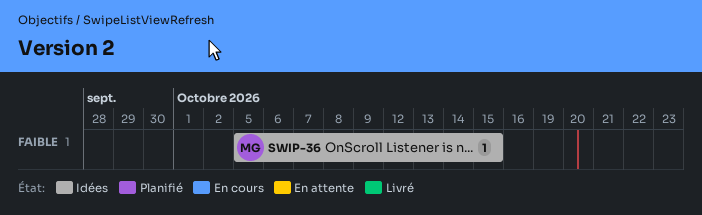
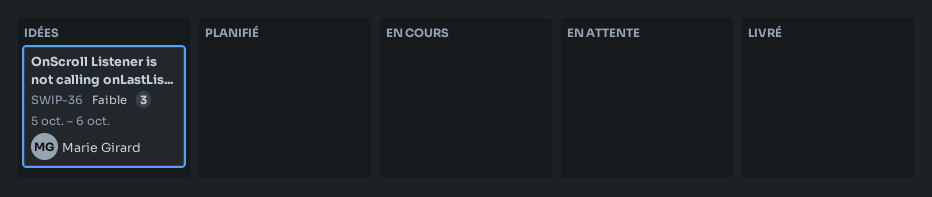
SWIP-36, estimate: 1 -> 3
SWIP-36, due: Oct 15 -> Oct 6

